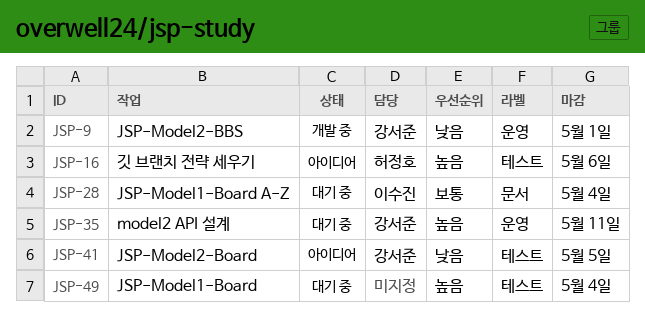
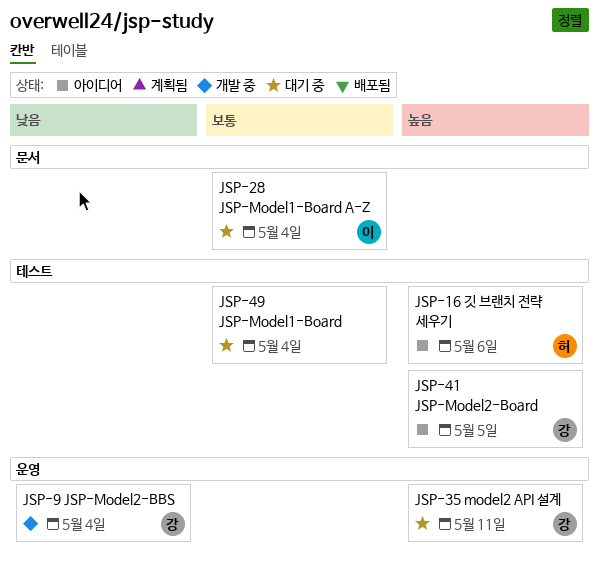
JSP-9, due: May 1 -> May 4
JSP-41, priority: 낮음 -> 높음
JSP-49, priority: 높음 -> 보통

